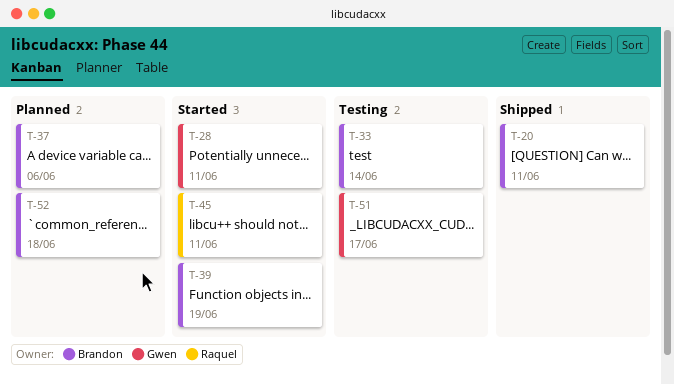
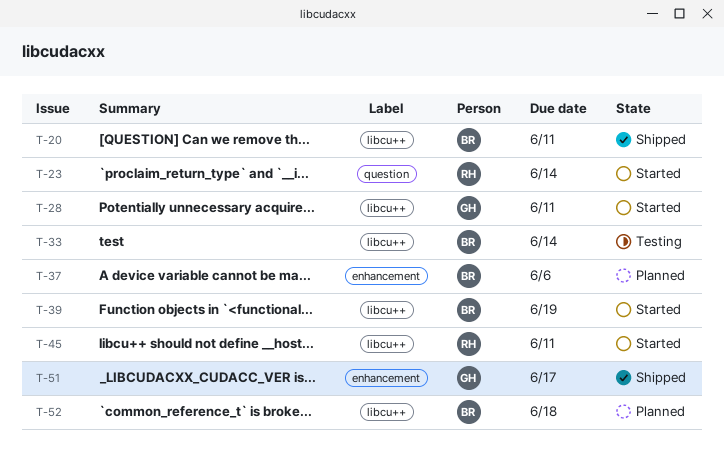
T-23: none -> present
T-51, status: Testing -> Shipped

